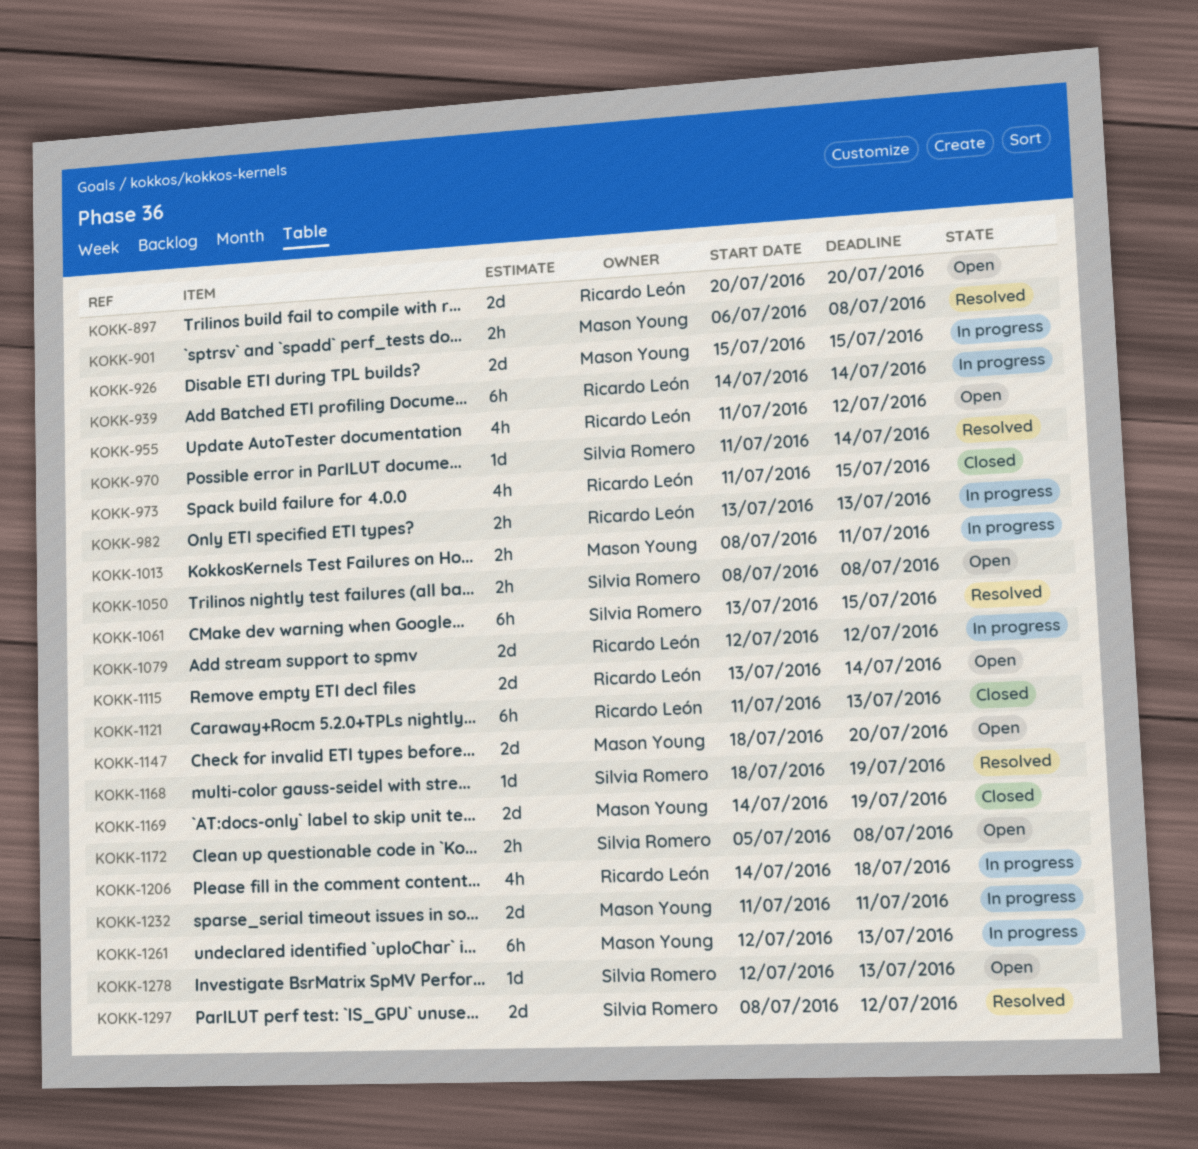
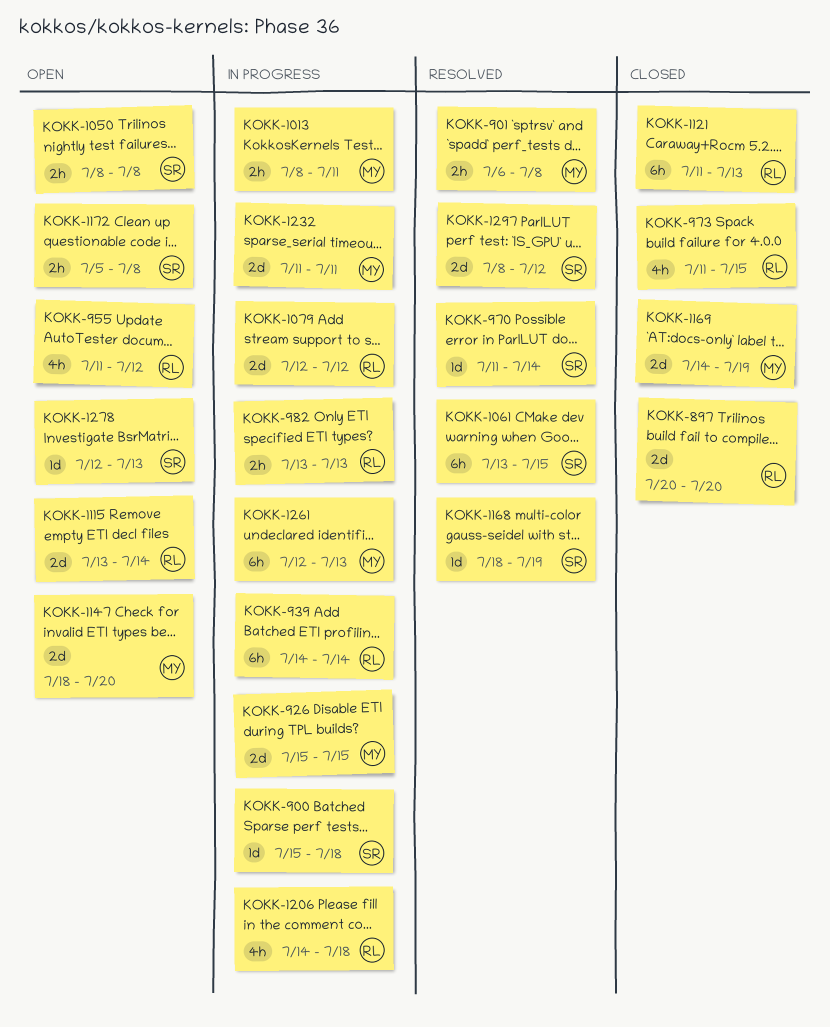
KOKK-897, status: Open -> Closed
KOKK-900: none -> present

